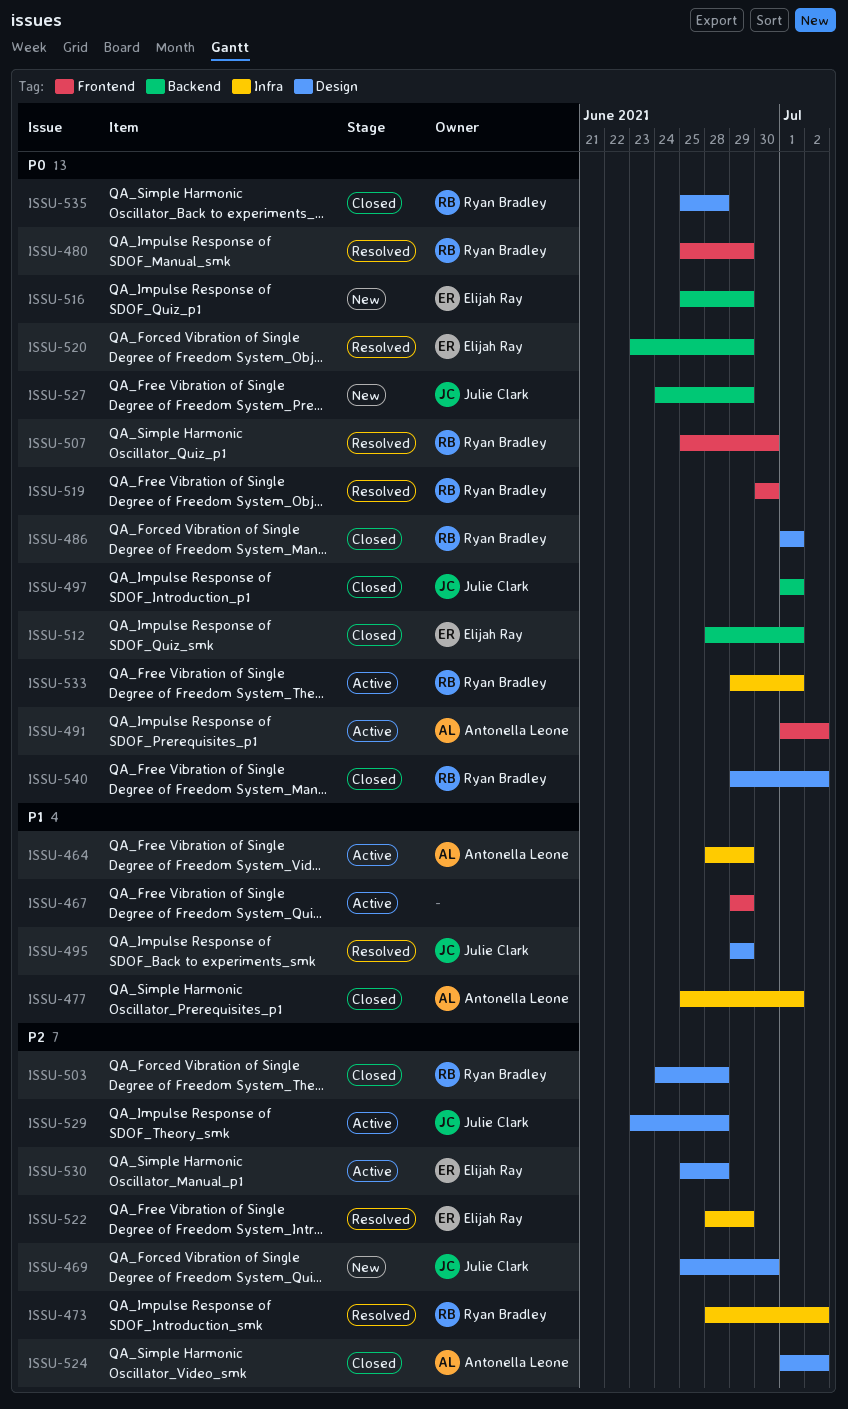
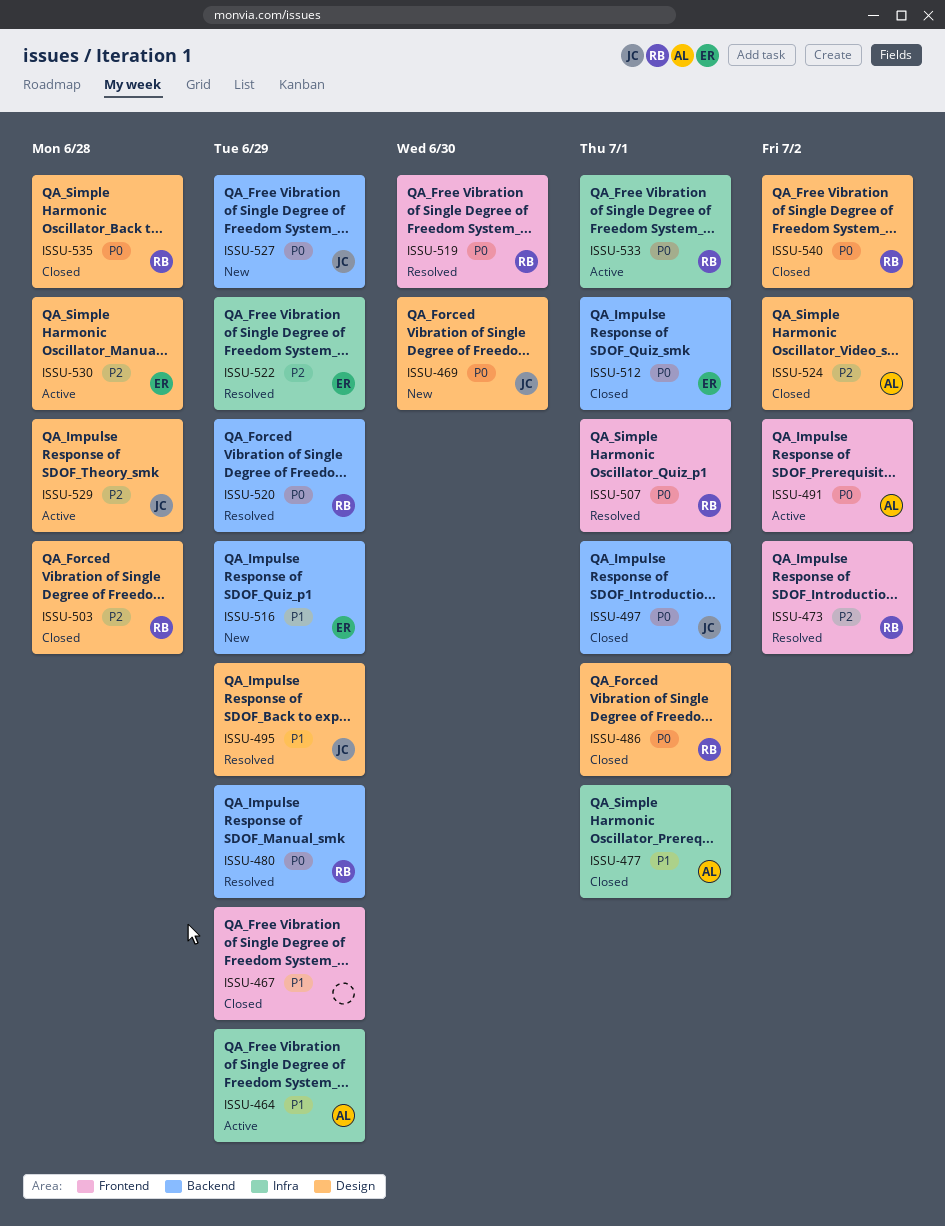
ISSU-467, status: Active -> Closed
ISSU-469, priority: P2 -> P0
ISSU-473, label: Infra -> Frontend
ISSU-480, label: Frontend -> Backend
ISSU-507, due: Jun 30 -> Jul 1
ISSU-516, priority: P0 -> P1
ISSU-520, owner: Elijah Ray -> Ryan Bradley

